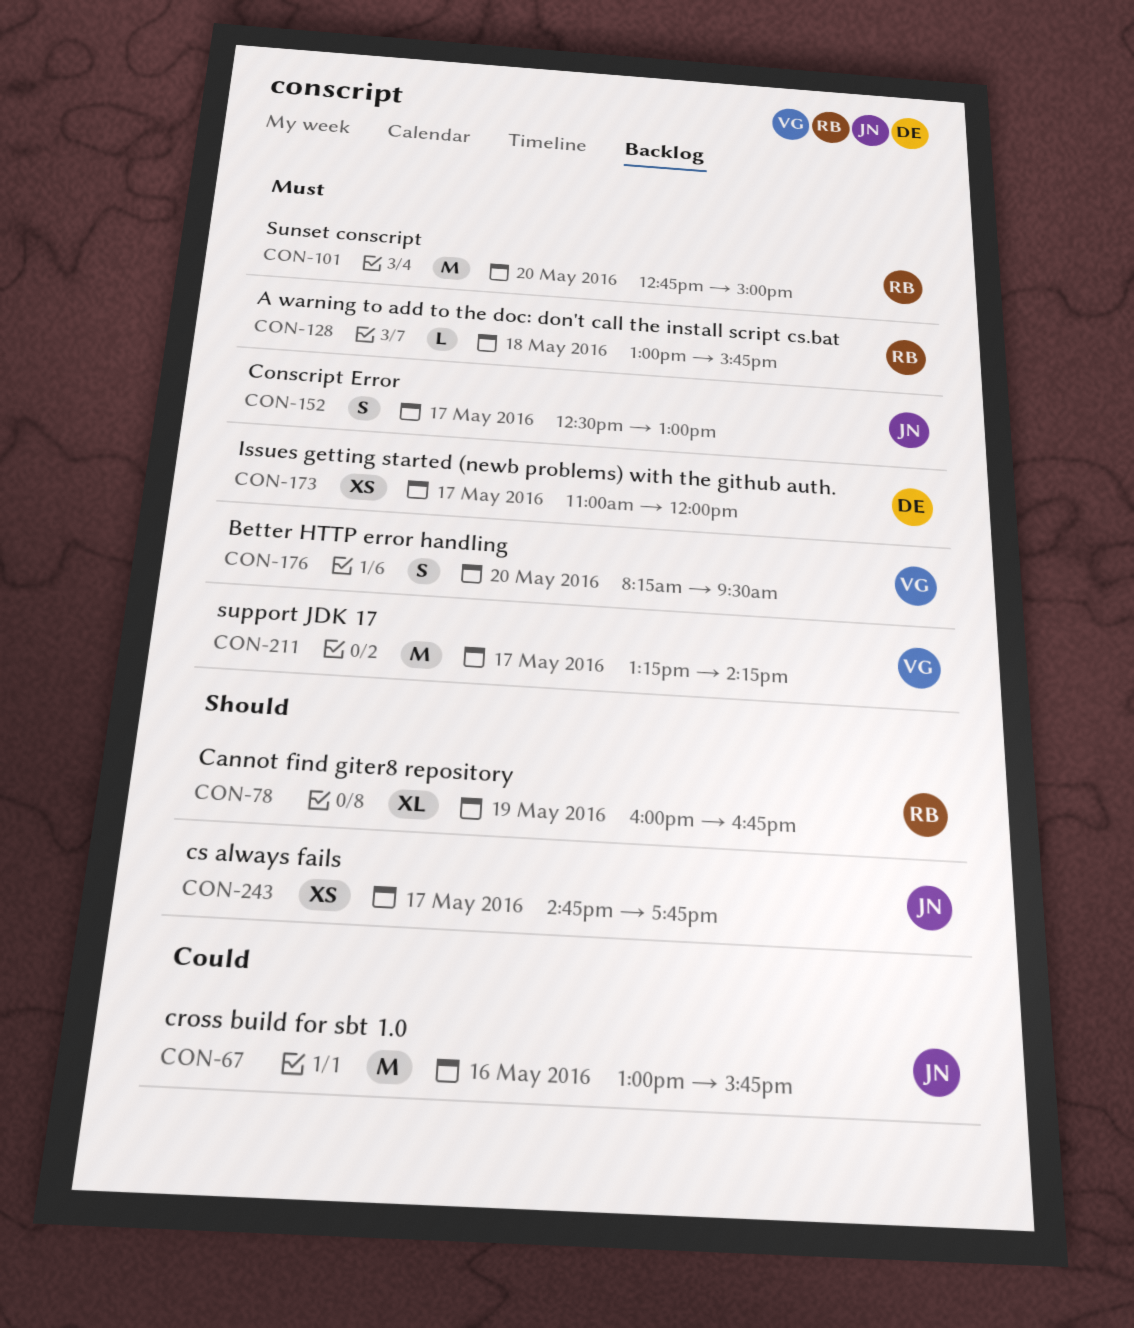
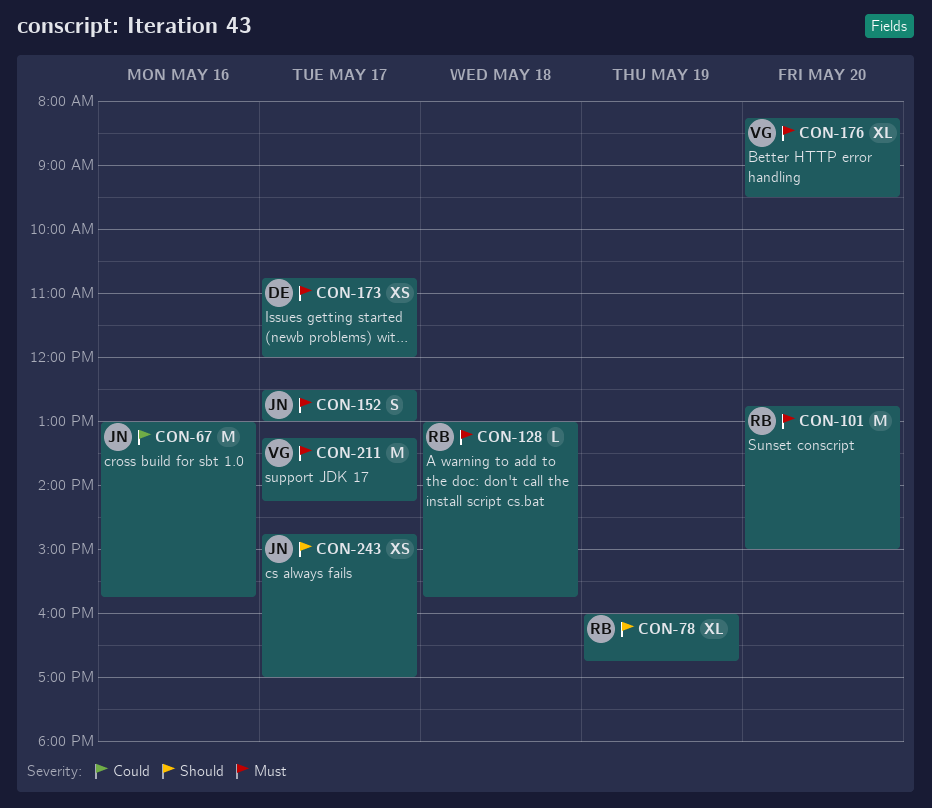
CON-173, begins: 11:00 -> 10:45
CON-176, estimate: S -> XL
CON-243, ends: 17:45 -> 17:00

